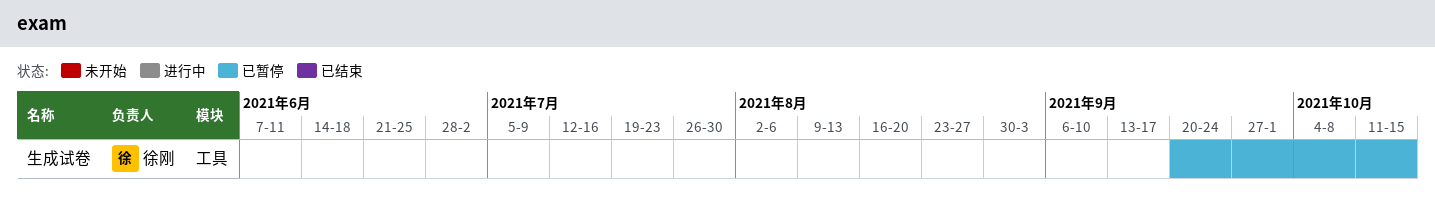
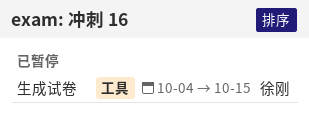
生成试卷, start: Sep 20 -> Oct 4

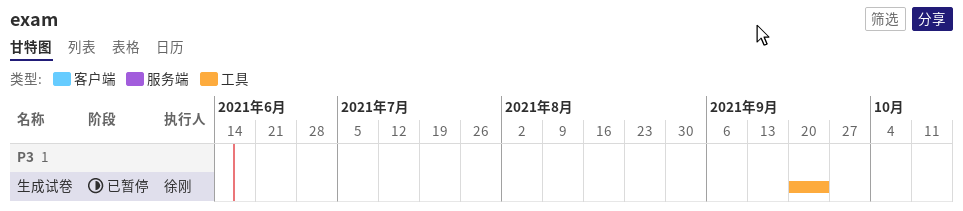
生成试卷, start: Oct 4 -> Sep 20
生成试卷, due: Oct 15 -> Sep 24

